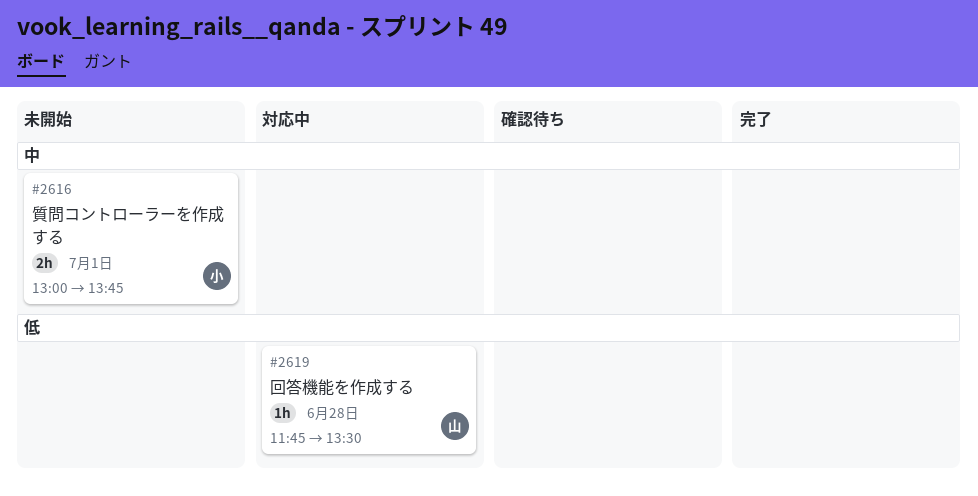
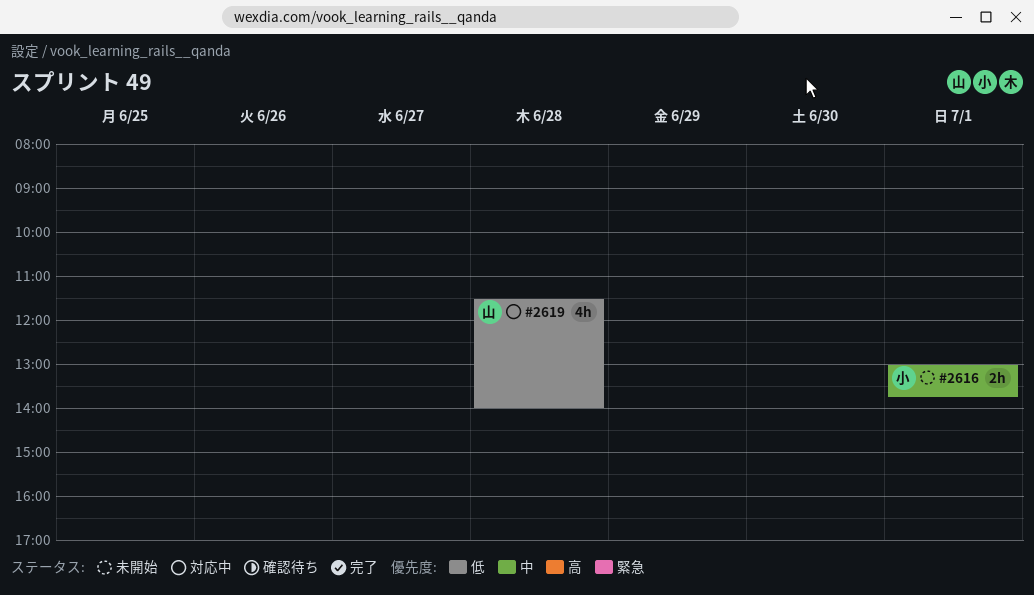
#2619, estimate: 1h -> 4h
#2619, begins: 11:45 -> 11:30
#2619, ends: 13:30 -> 14:00

